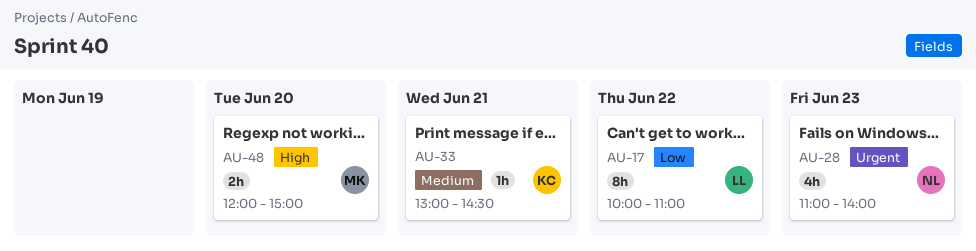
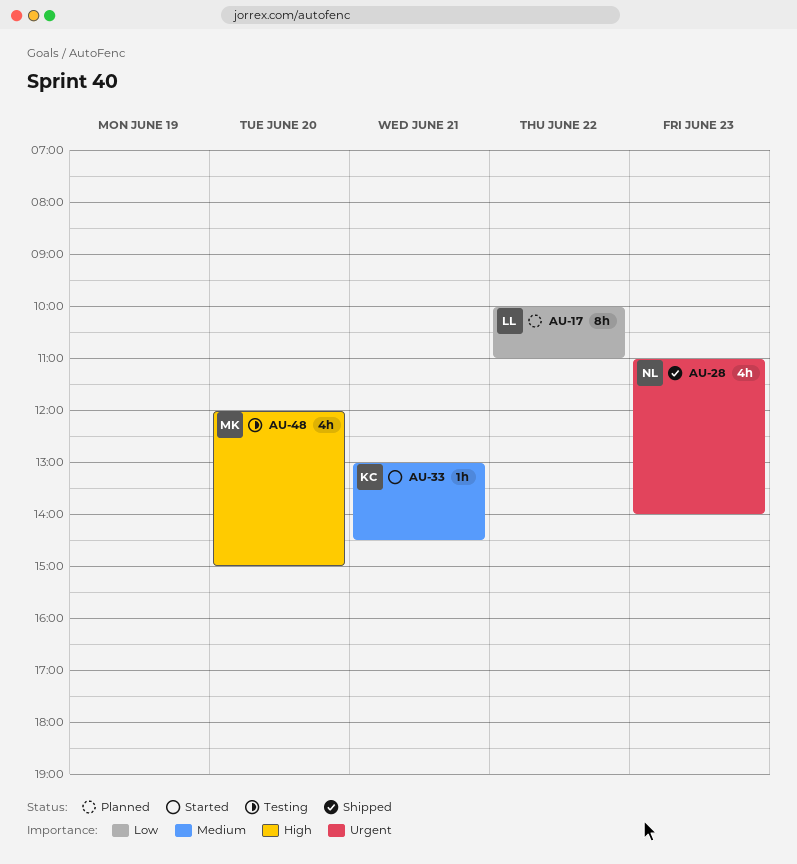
AU-48, estimate: 2h -> 4h

